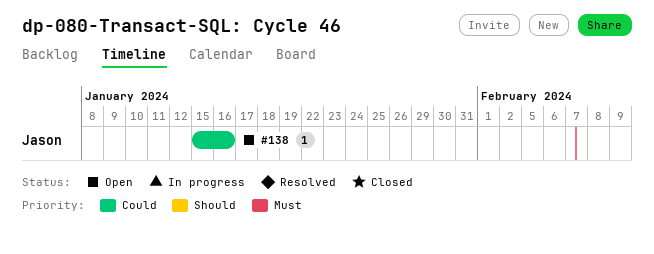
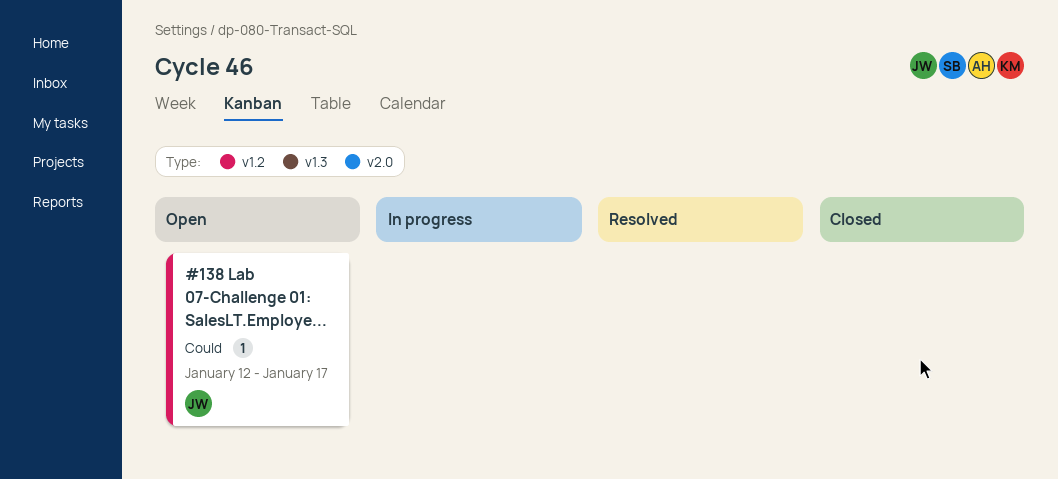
#138, start: Jan 15 -> Jan 12
#138, due: Jan 16 -> Jan 17

